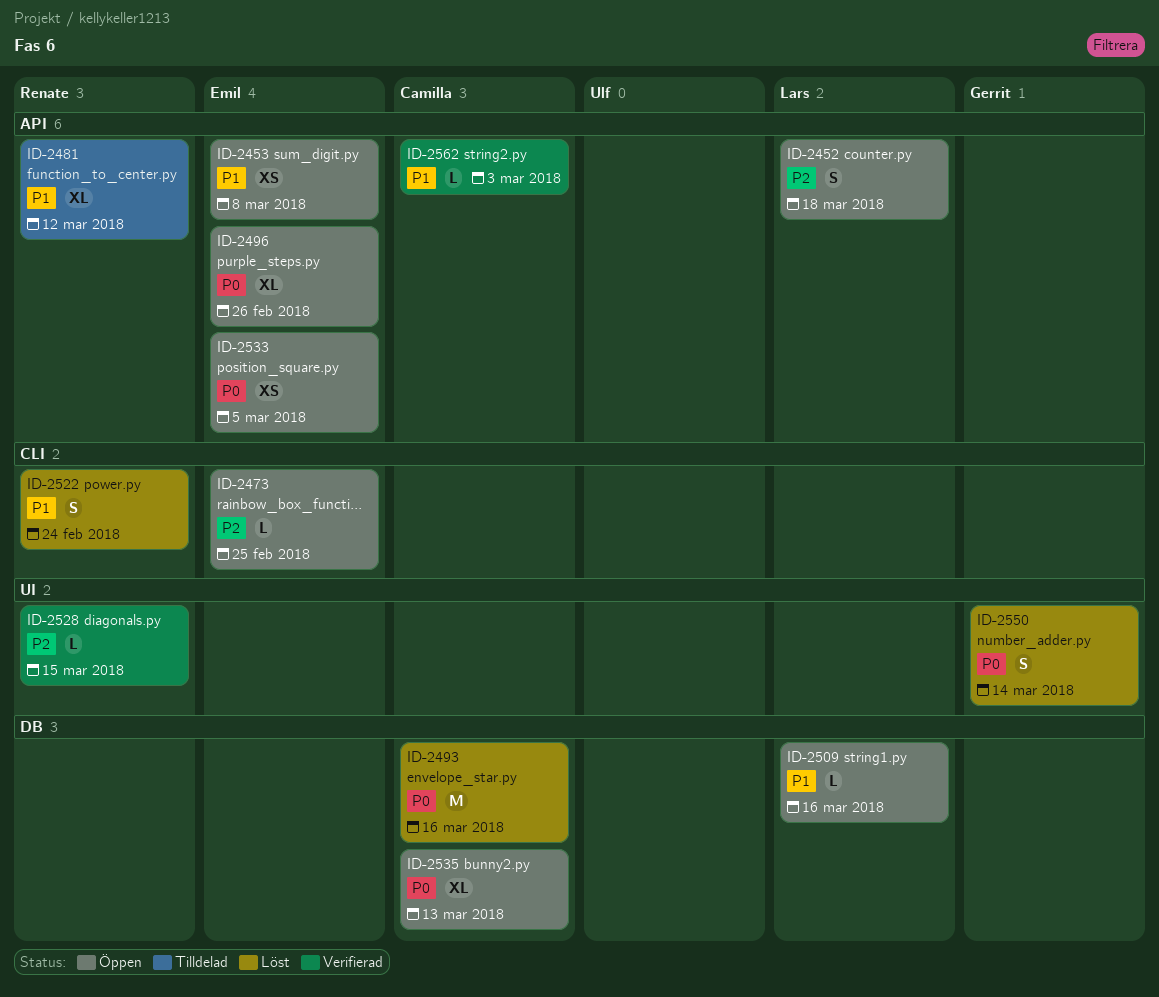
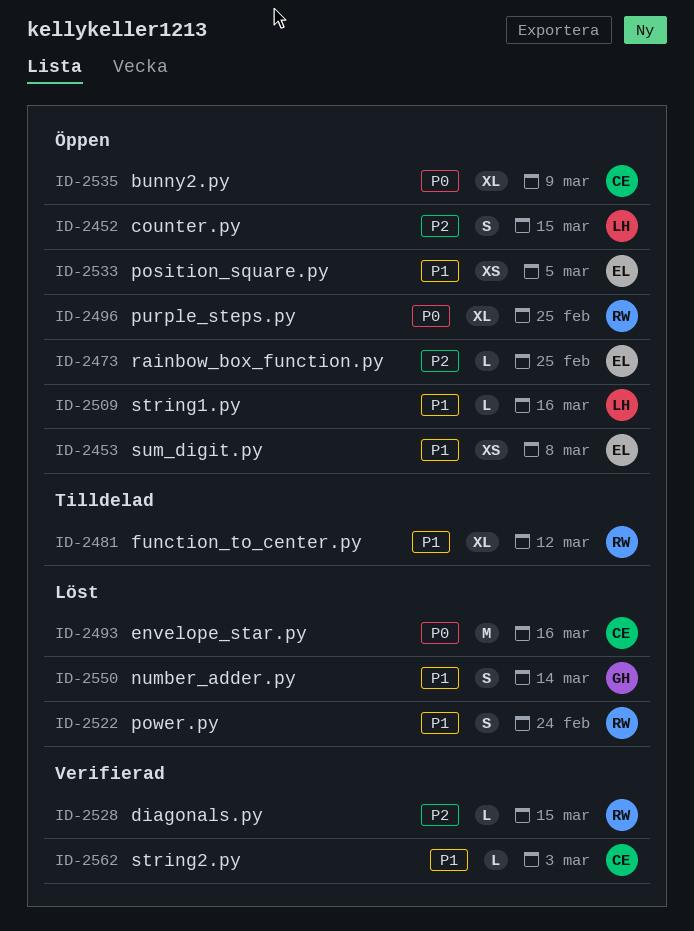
ID-2452, due: Mar 18 -> Mar 15
ID-2496, owner: Emil -> Renate
ID-2496, due: Feb 26 -> Feb 25
ID-2533, priority: P0 -> P1
ID-2535, due: Mar 13 -> Mar 9
ID-2550, priority: P0 -> P1

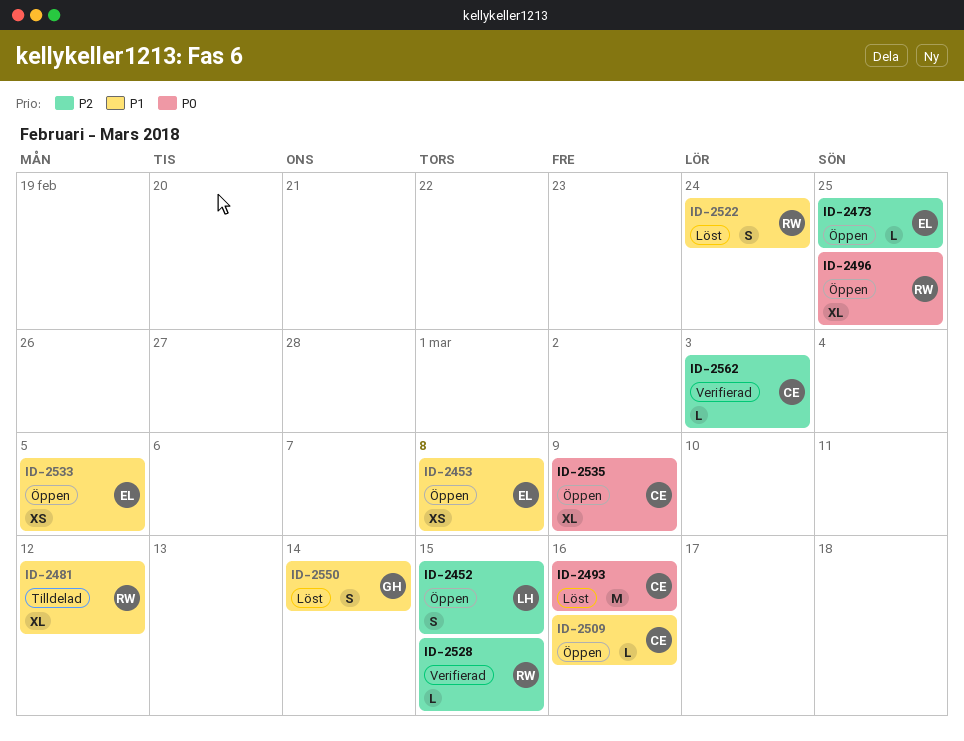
ID-2509, owner: LH -> CE
ID-2562, priority: P1 -> P2

